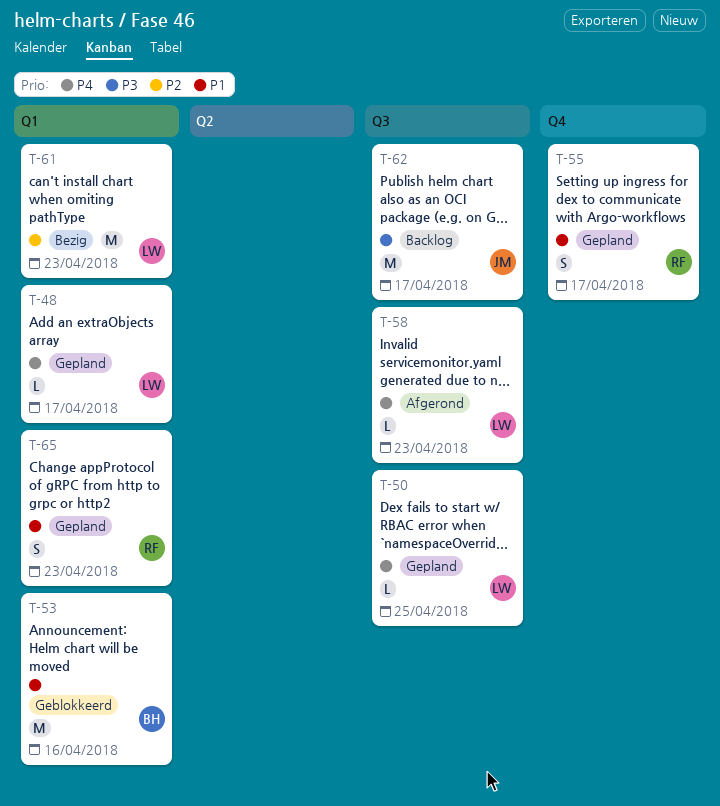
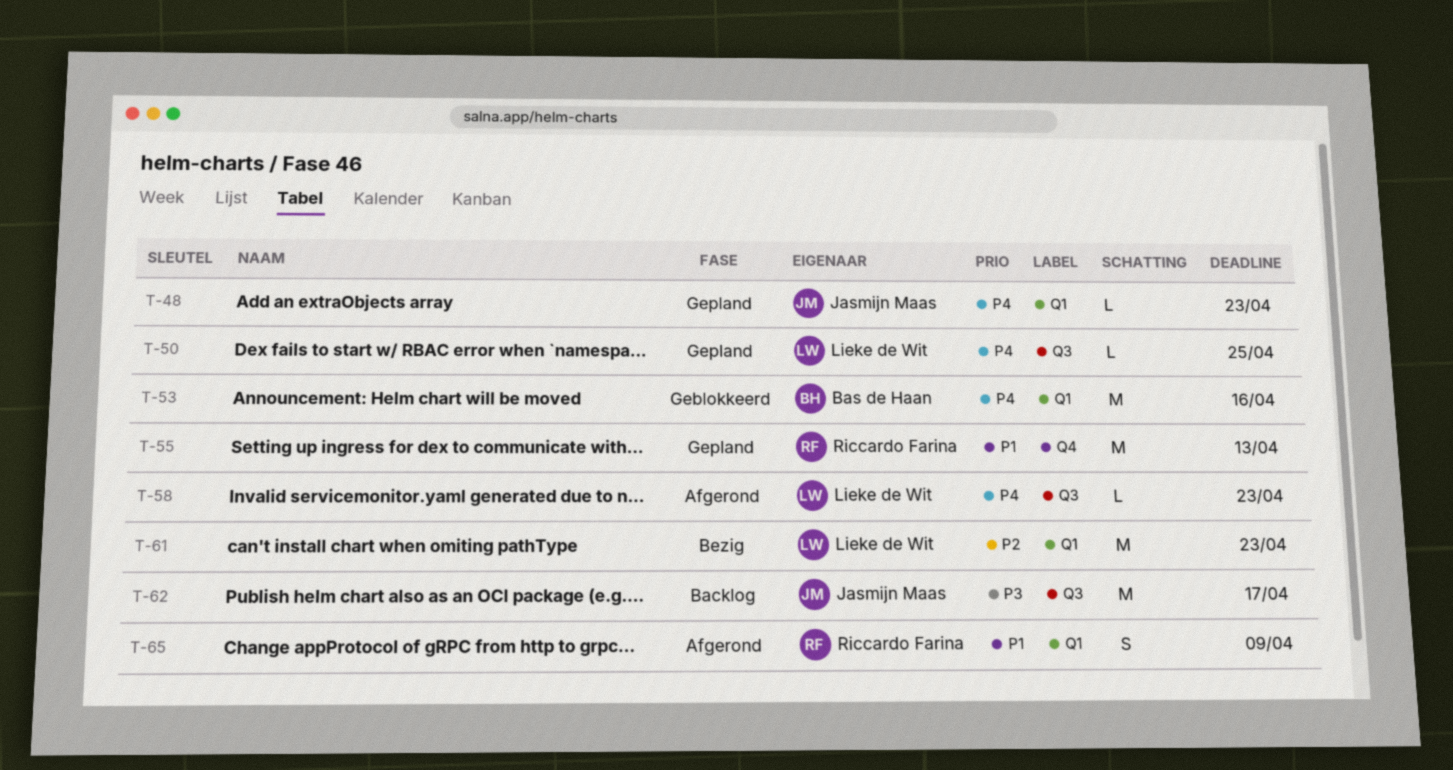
T-48, owner: Lieke de Wit -> Jasmijn Maas
T-48, due: Apr 17 -> Apr 23
T-53, priority: P1 -> P4
T-55, estimate: S -> M
T-55, due: Apr 17 -> Apr 13
T-65, status: Gepland -> Afgerond
T-65, due: Apr 23 -> Apr 9

